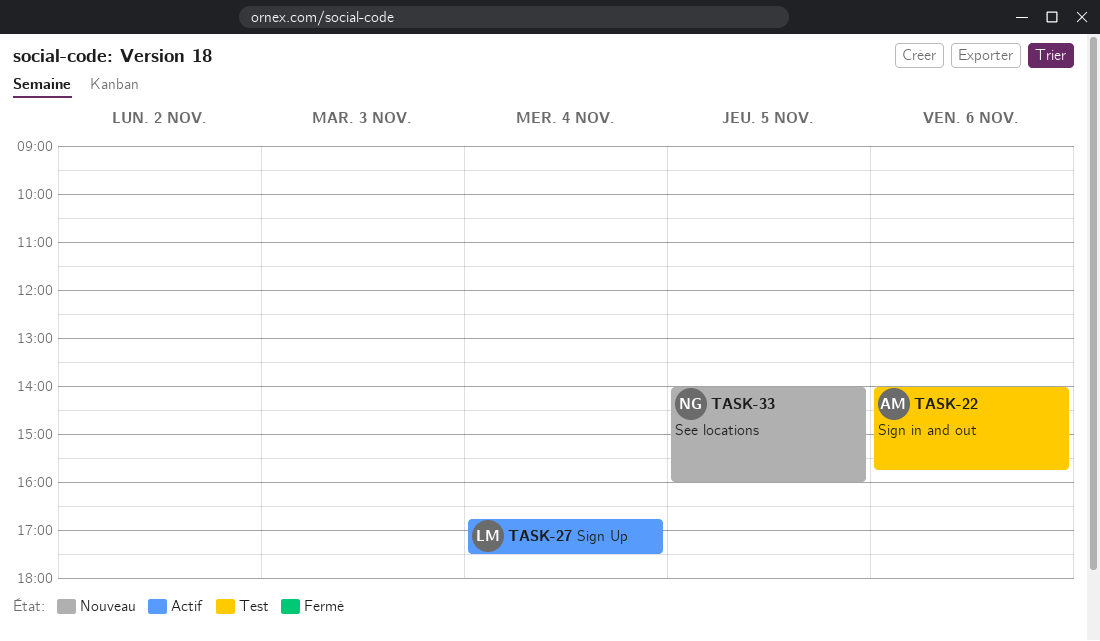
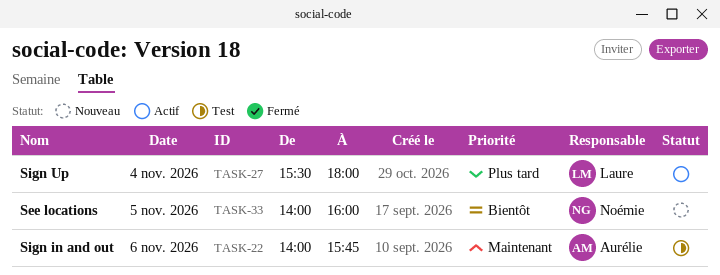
TASK-27, begins: 16:45 -> 15:30
TASK-27, ends: 17:30 -> 18:00

